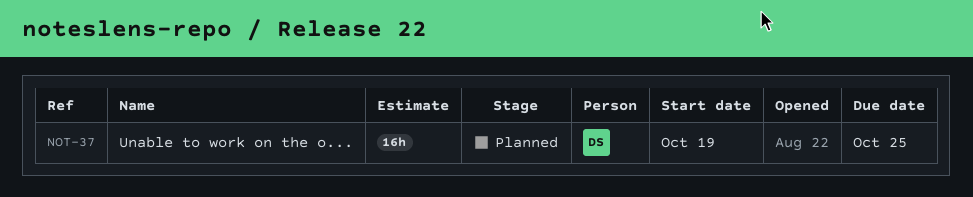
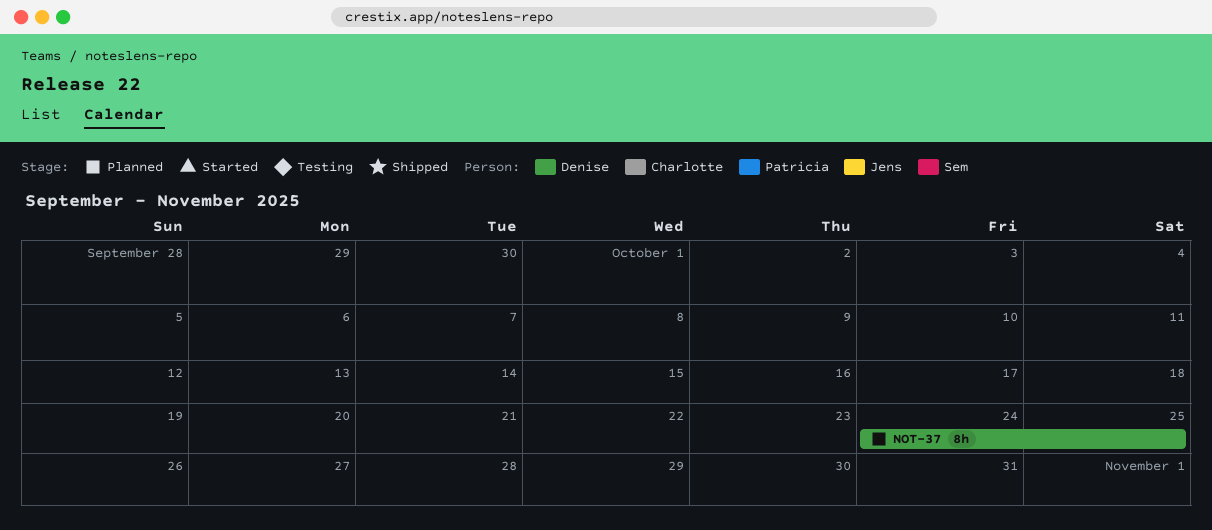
NOT-37, estimate: 16h -> 8h
NOT-37, start: Oct 19 -> Oct 24

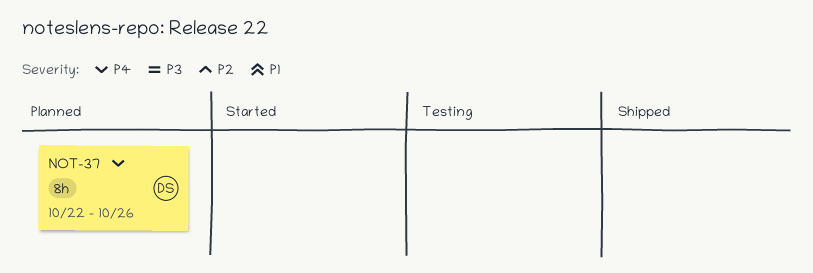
NOT-37, start: Oct 24 -> Oct 22
NOT-37, due: Oct 25 -> Oct 26

